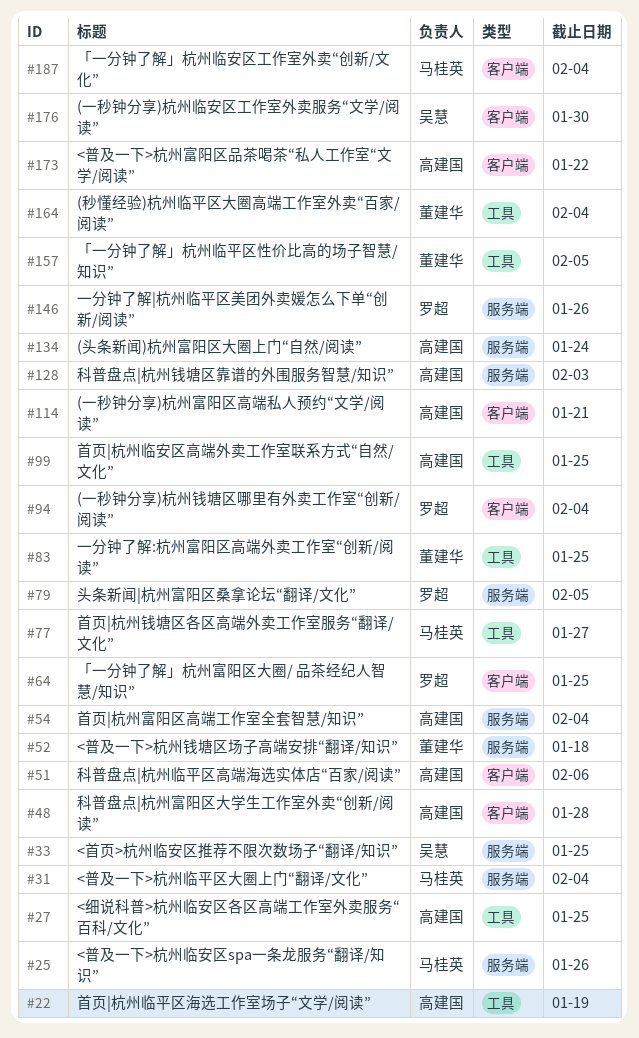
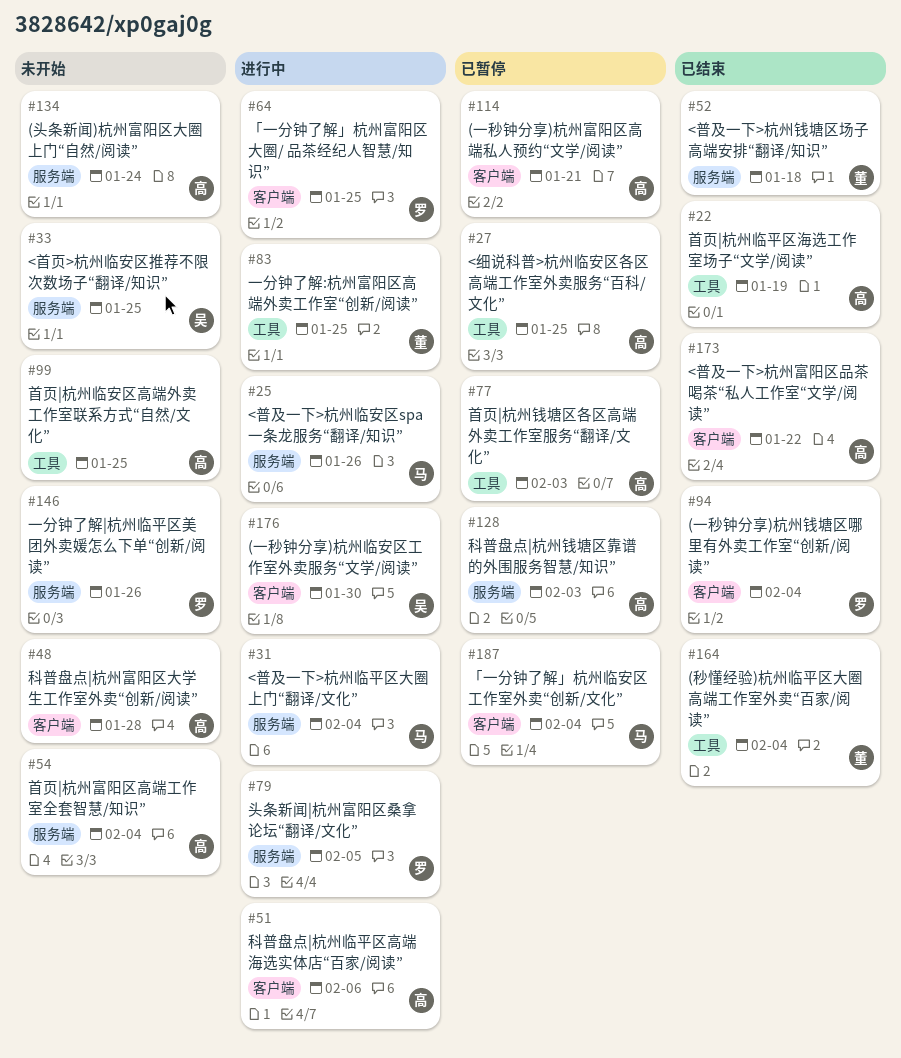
#77, owner: 马桂英 -> 高建国
#77, due: Jan 27 -> Feb 3
#157: present -> none

